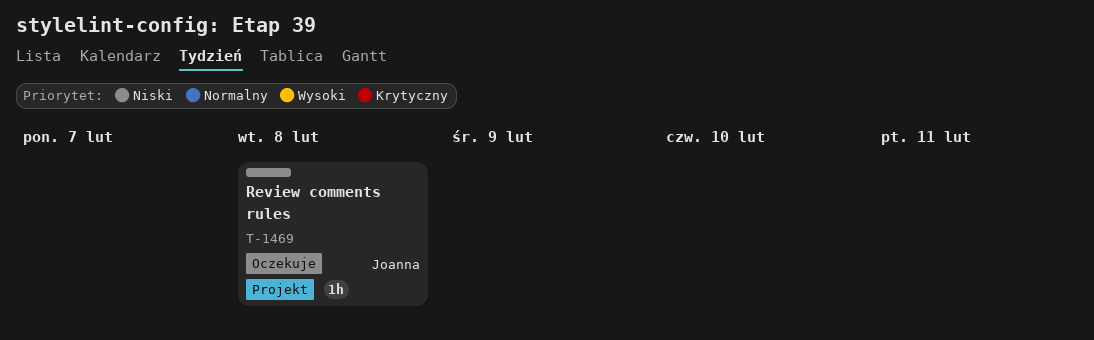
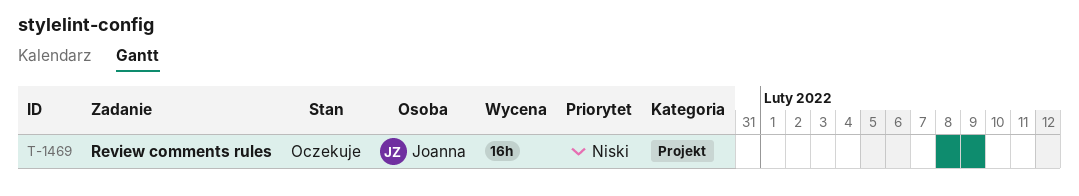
T-1469, estimate: 1h -> 16h
T-1469, due: Feb 8 -> Feb 9

